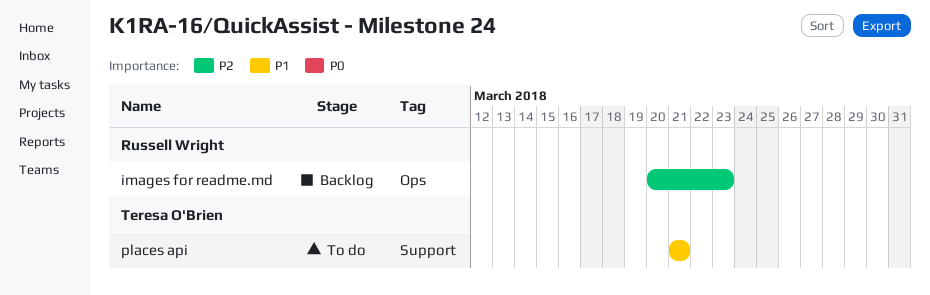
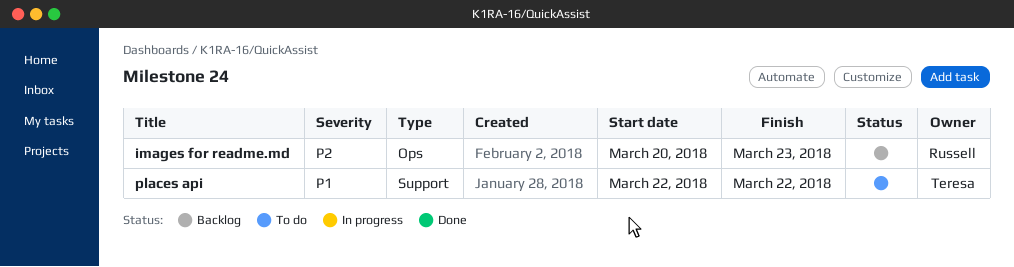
places api, start: Mar 21 -> Mar 22
places api, due: Mar 21 -> Mar 22

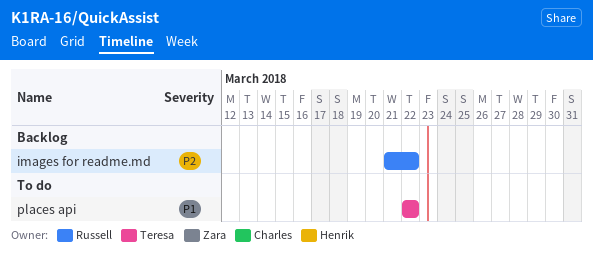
images for readme.md, start: Mar 20 -> Mar 21
images for readme.md, due: Mar 23 -> Mar 22

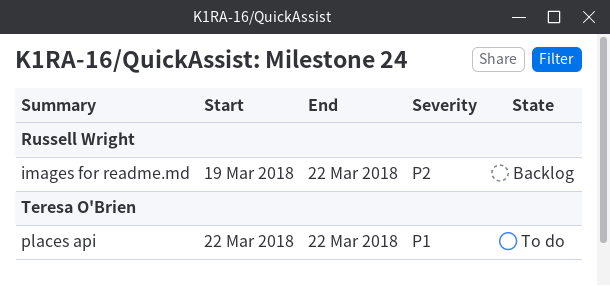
images for readme.md, start: Mar 21 -> Mar 19

